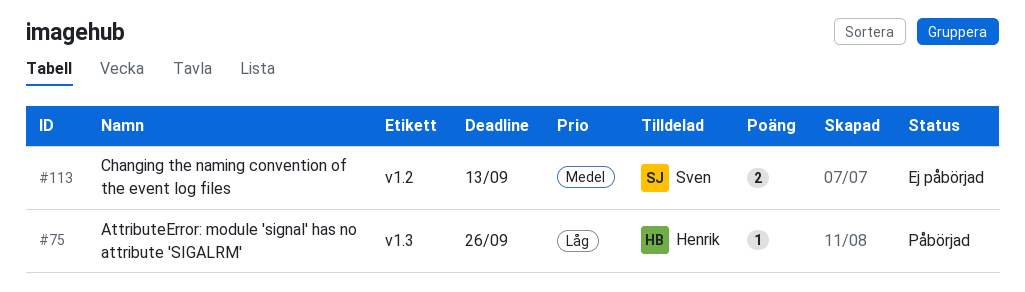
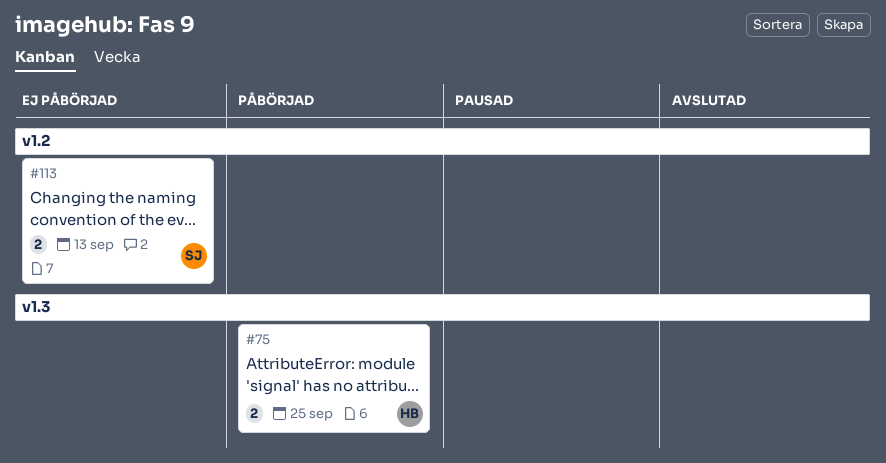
#75, estimate: 1 -> 2
#75, due: Sep 26 -> Sep 25

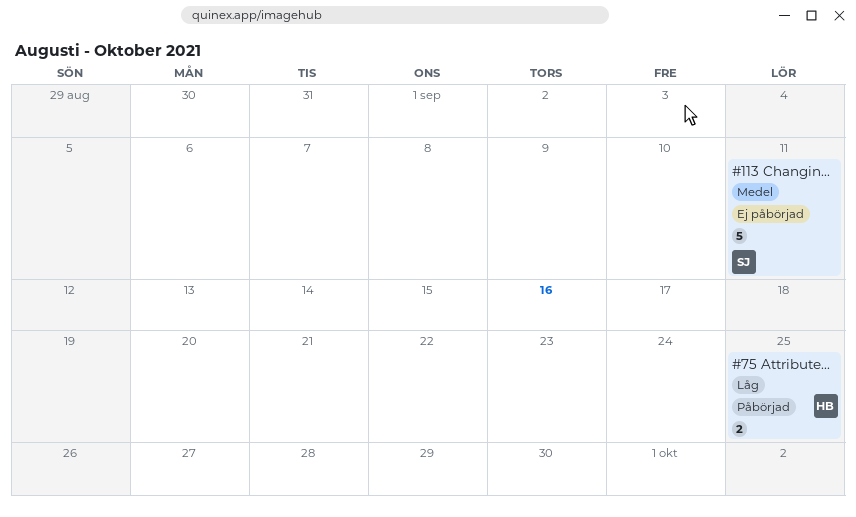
#113, estimate: 2 -> 5
#113, due: Sep 13 -> Sep 11

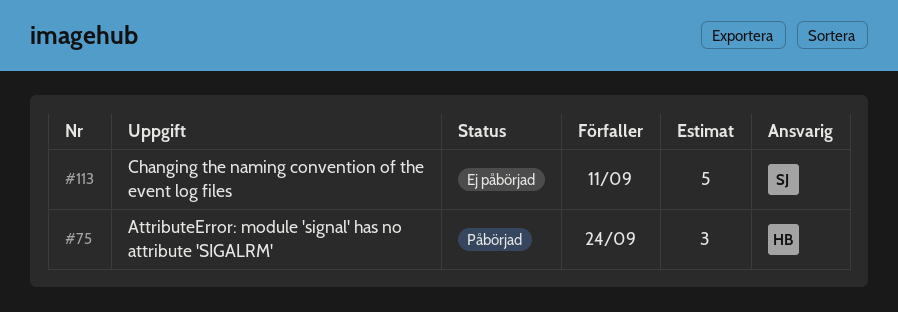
#75, estimate: 2 -> 3
#75, due: Sep 25 -> Sep 24

